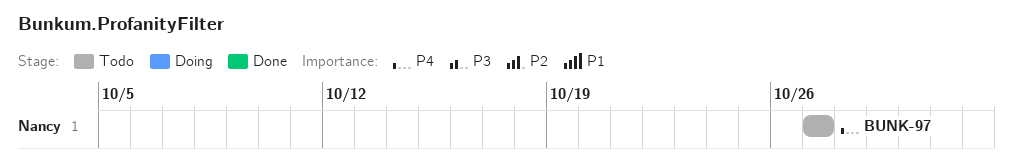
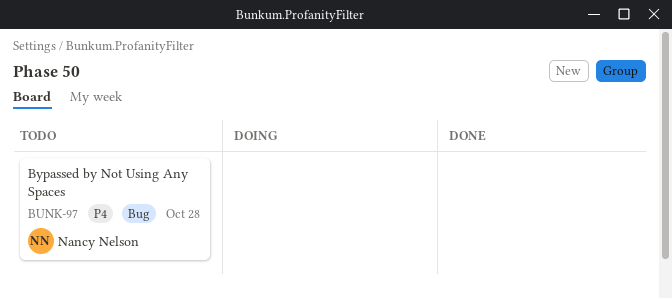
BUNK-97, due: Oct 27 -> Oct 28

